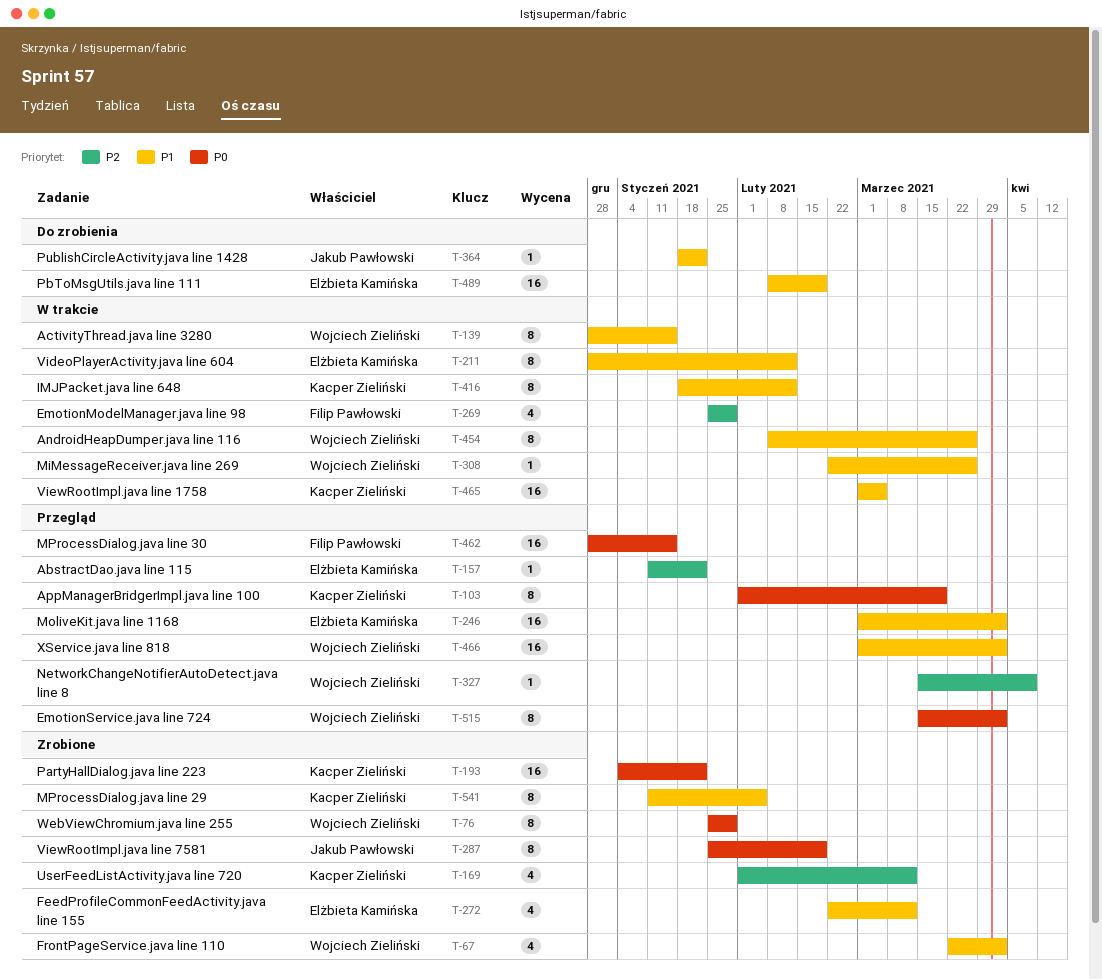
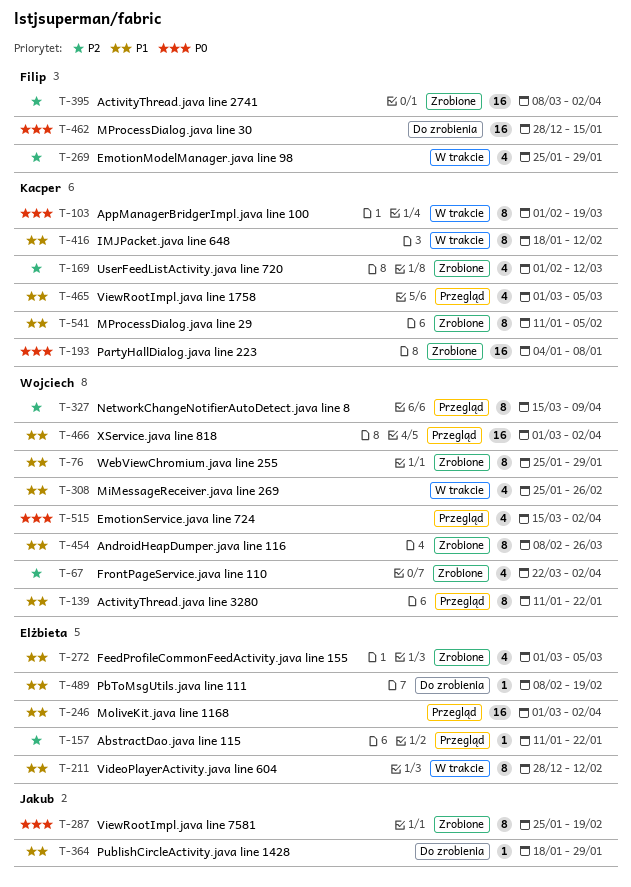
T-67, priority: P1 -> P2
T-76, priority: P0 -> P1
T-103, status: Przegląd -> W trakcie
T-139, status: W trakcie -> Przegląd
T-139, start: Dec 28 -> Jan 11
T-139, due: Jan 15 -> Jan 22
T-193, due: Jan 22 -> Jan 8
T-272, start: Feb 22 -> Mar 1
T-272, due: Mar 12 -> Mar 5
T-308, estimate: 1 -> 4
T-308, start: Feb 22 -> Jan 25
T-308, due: Mar 26 -> Feb 26
T-327, estimate: 1 -> 8
T-364, due: Jan 22 -> Jan 29
T-395: none -> present
T-454, status: W trakcie -> Zrobione
T-462, status: Przegląd -> Do zrobienia
T-465, status: W trakcie -> Przegląd
T-465, estimate: 16 -> 4
T-489, estimate: 16 -> 1
T-515, estimate: 8 -> 4

